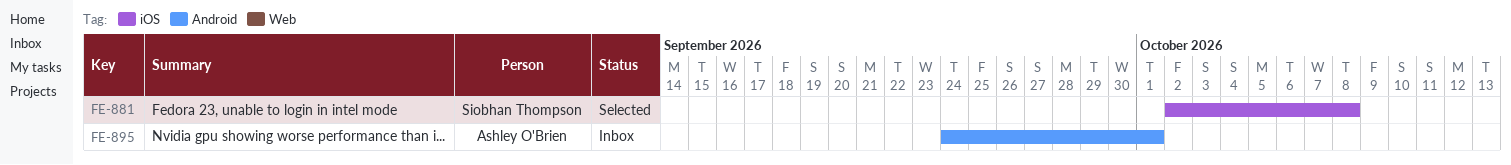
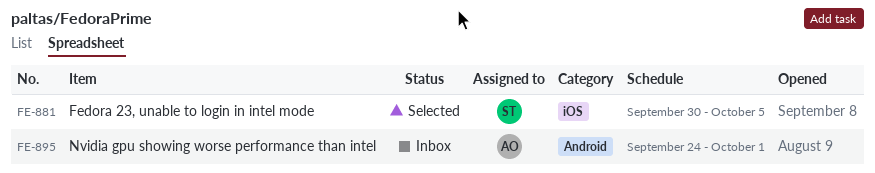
FE-881, start: Oct 2 -> Sep 30
FE-881, due: Oct 8 -> Oct 5

